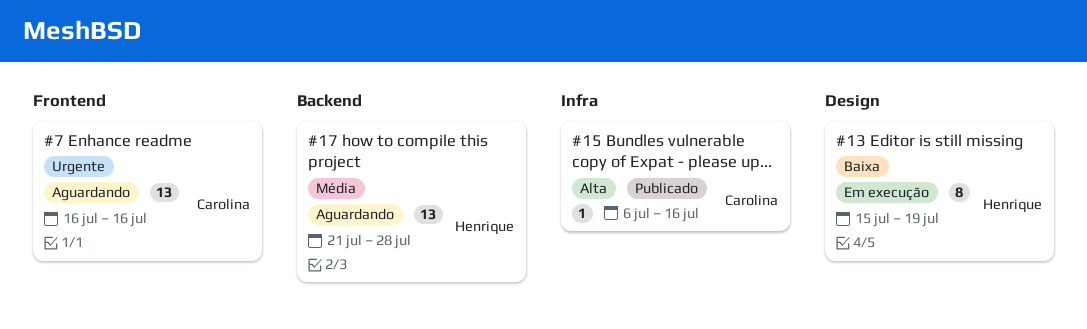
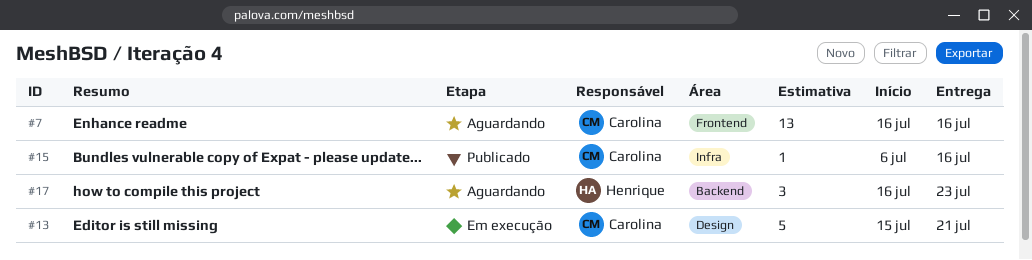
#13, owner: Henrique -> Carolina
#13, estimate: 8 -> 5
#13, due: Jul 19 -> Jul 21
#17, estimate: 13 -> 3
#17, start: Jul 21 -> Jul 16
#17, due: Jul 28 -> Jul 23

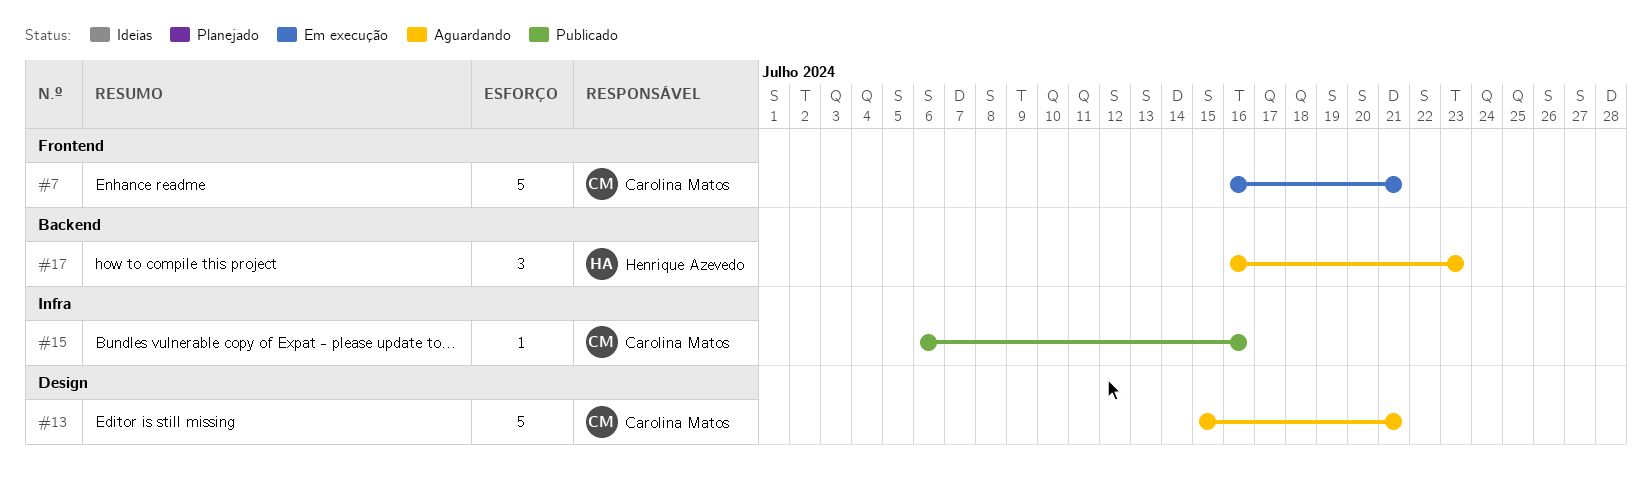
#7, status: Aguardando -> Em execução
#7, estimate: 13 -> 5
#7, due: Jul 16 -> Jul 21
#13, status: Em execução -> Aguardando

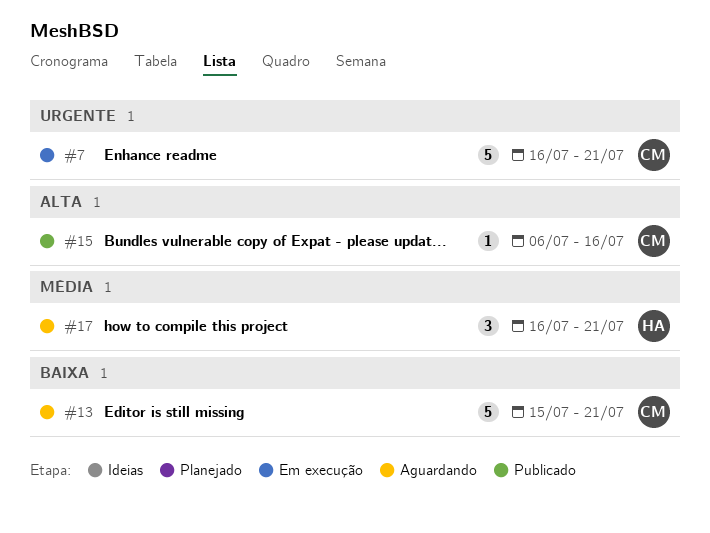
#17, due: Jul 23 -> Jul 21

